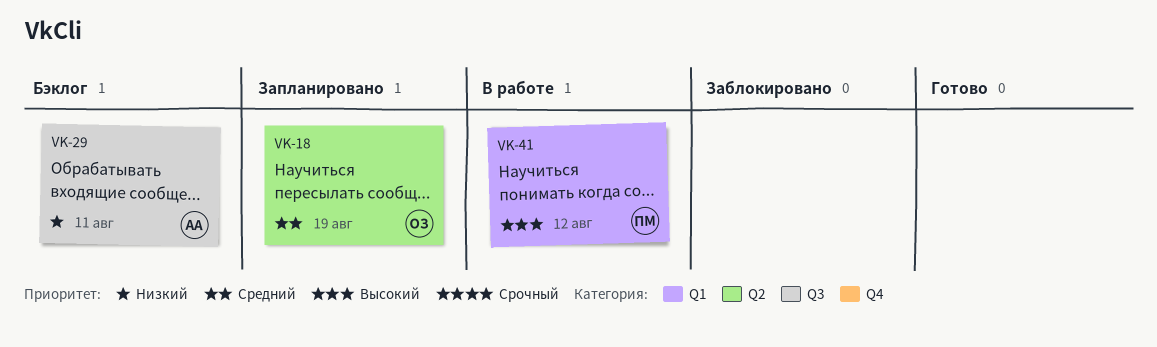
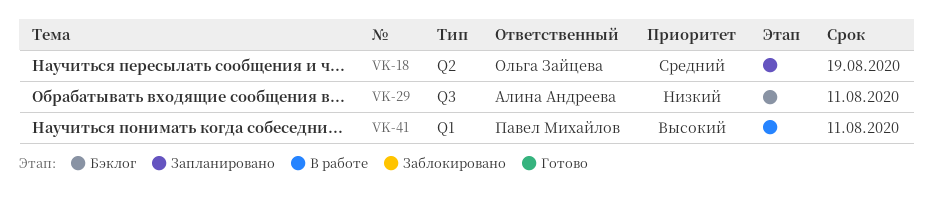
VK-41, due: Aug 12 -> Aug 11

